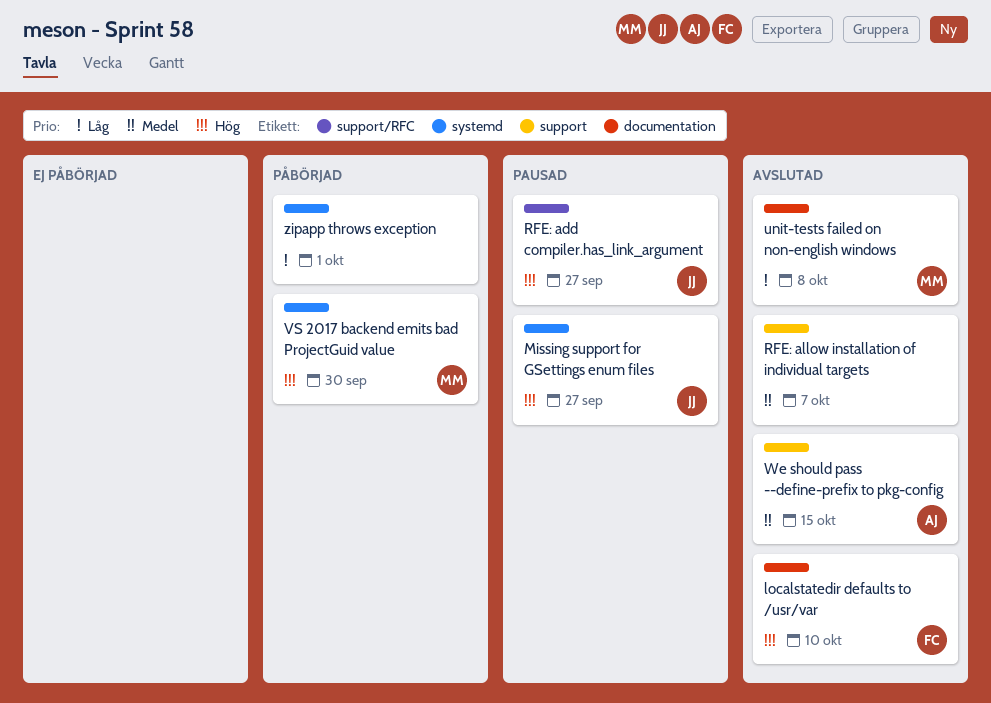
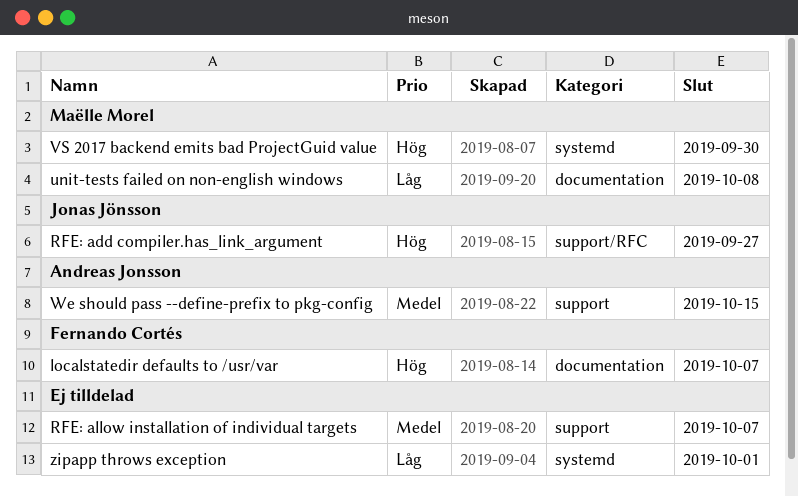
localstatedir defaults to /usr/var, due: Oct 10 -> Oct 7
Missing support for GSettings enum files: present -> none

